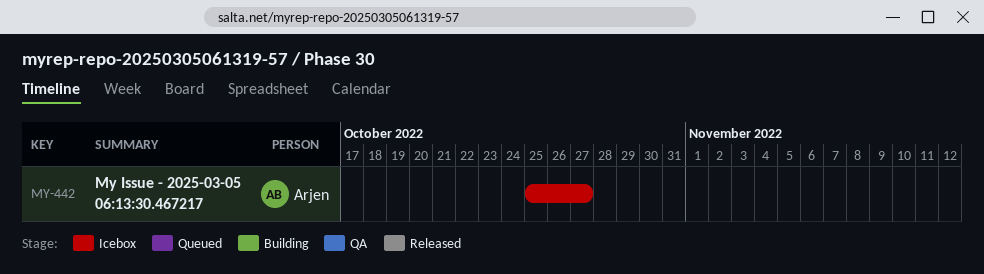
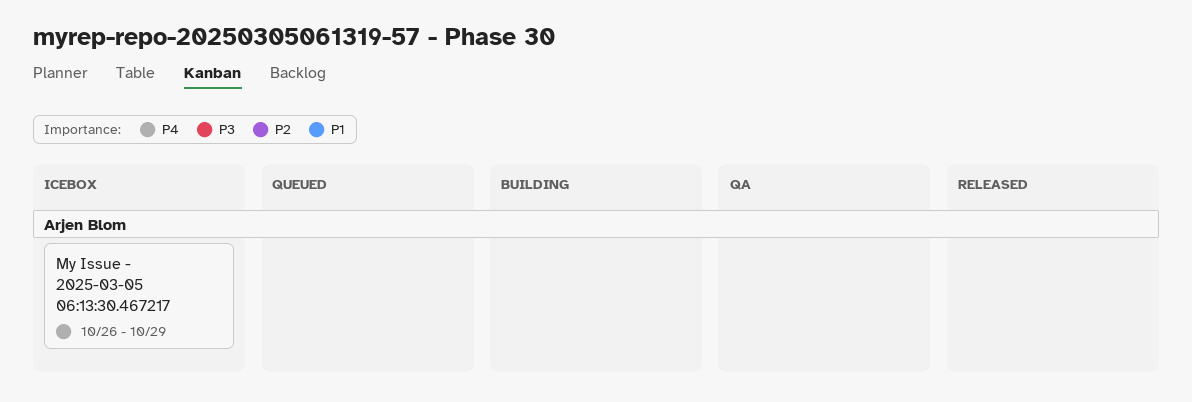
My Issue - 2025-03-05 06:13:30.467217, start: Oct 25 -> Oct 26
My Issue - 2025-03-05 06:13:30.467217, due: Oct 27 -> Oct 29

